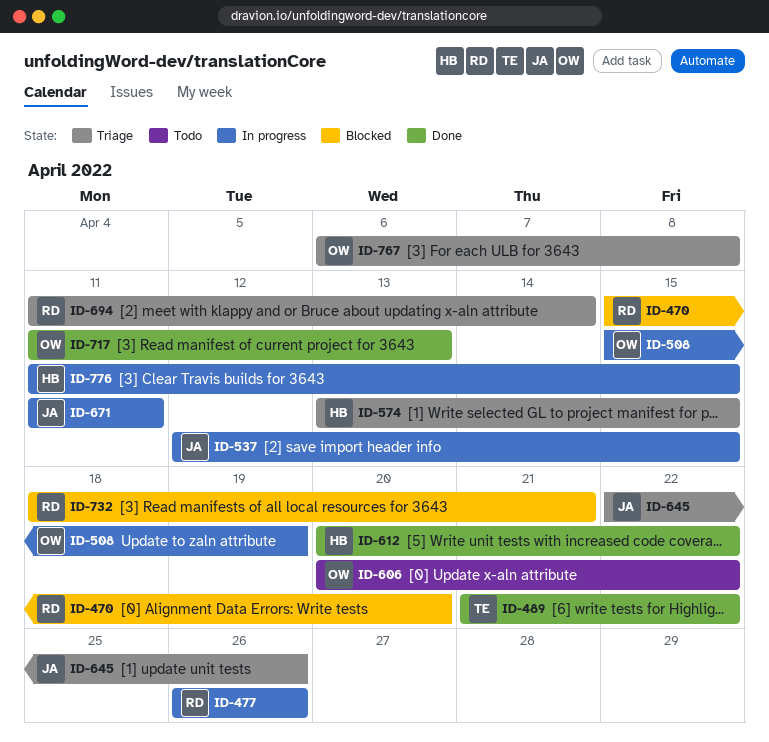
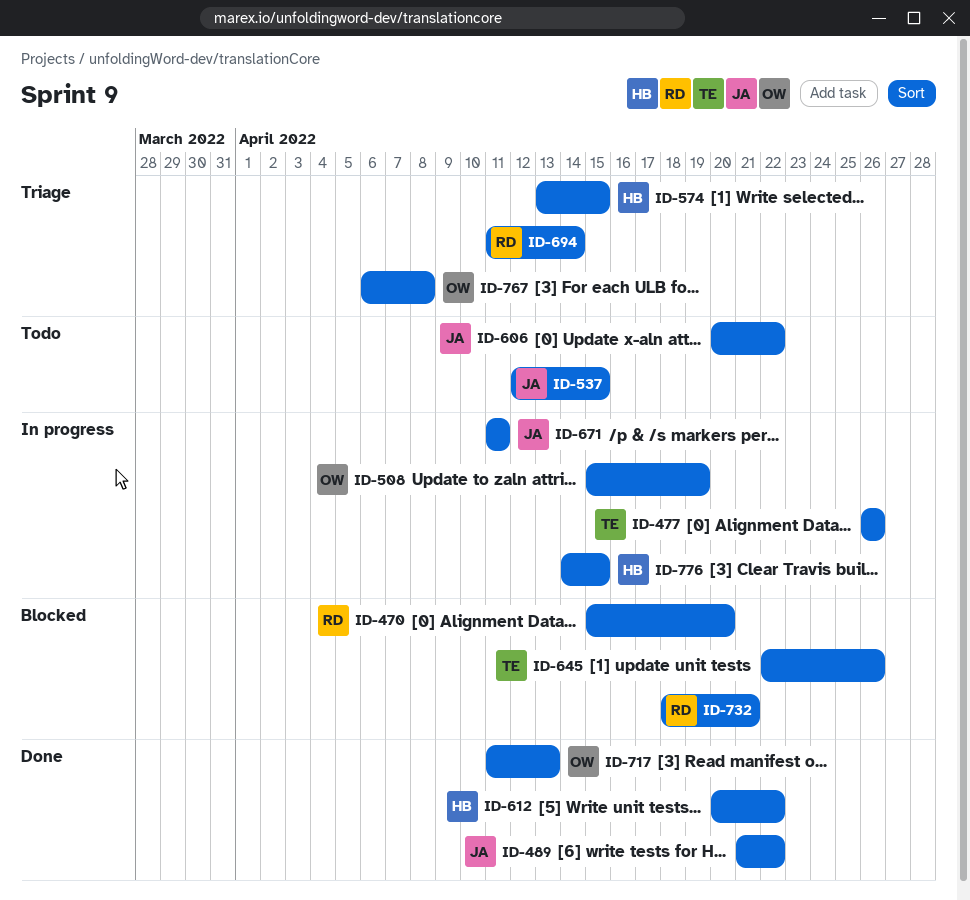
ID-477, owner: RD -> TE
ID-489, owner: TE -> JA
ID-537, status: In progress -> Todo
ID-606, owner: OW -> JA
ID-645, status: Triage -> Blocked
ID-645, owner: JA -> TE
ID-776, start: Apr 11 -> Apr 14

